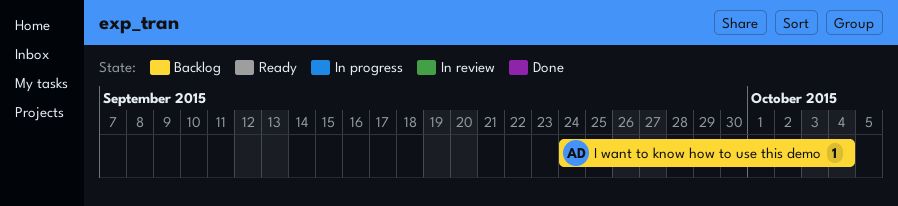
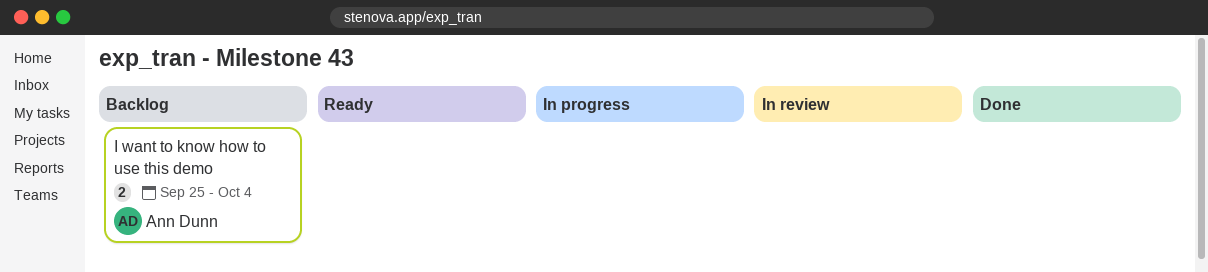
I want to know how to use this demo, estimate: 1 -> 2
I want to know how to use this demo, start: Sep 24 -> Sep 25

